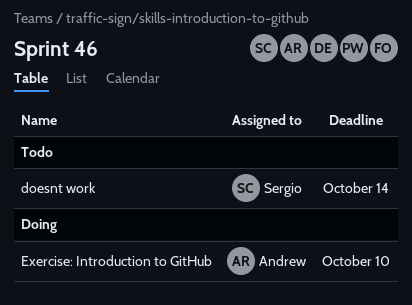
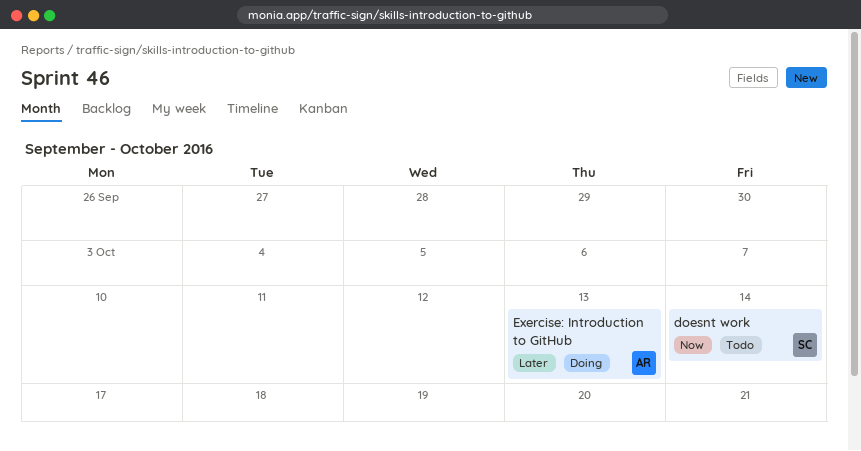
Exercise: Introduction to GitHub, due: Oct 10 -> Oct 13

